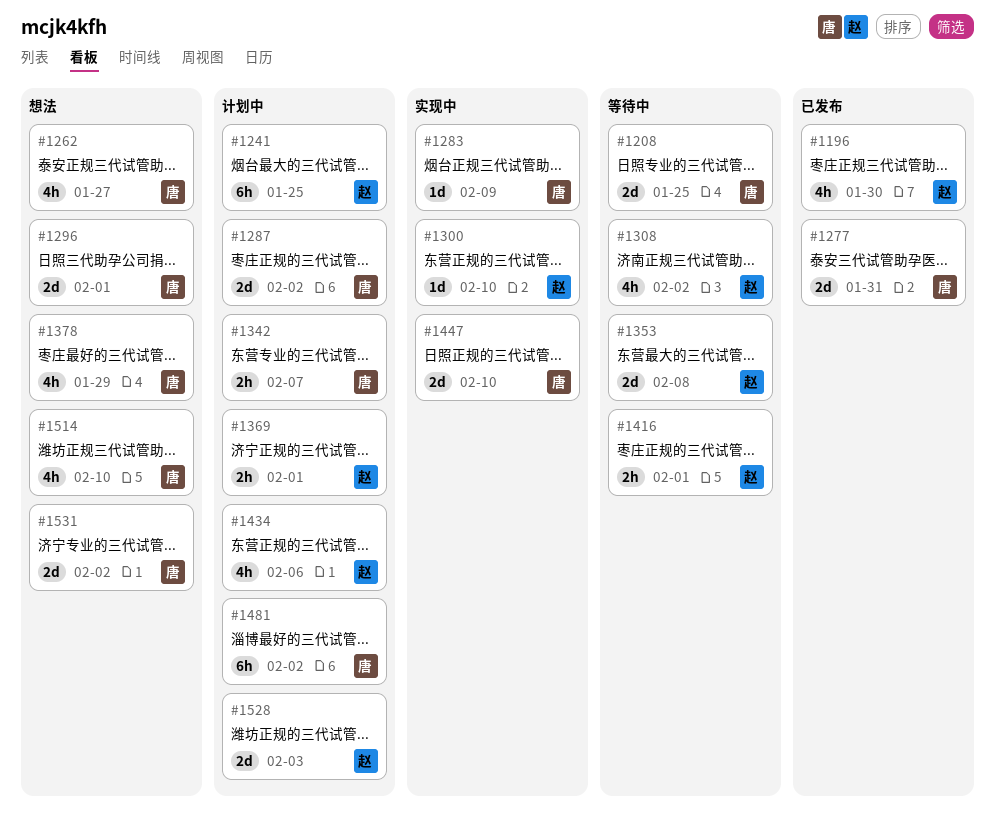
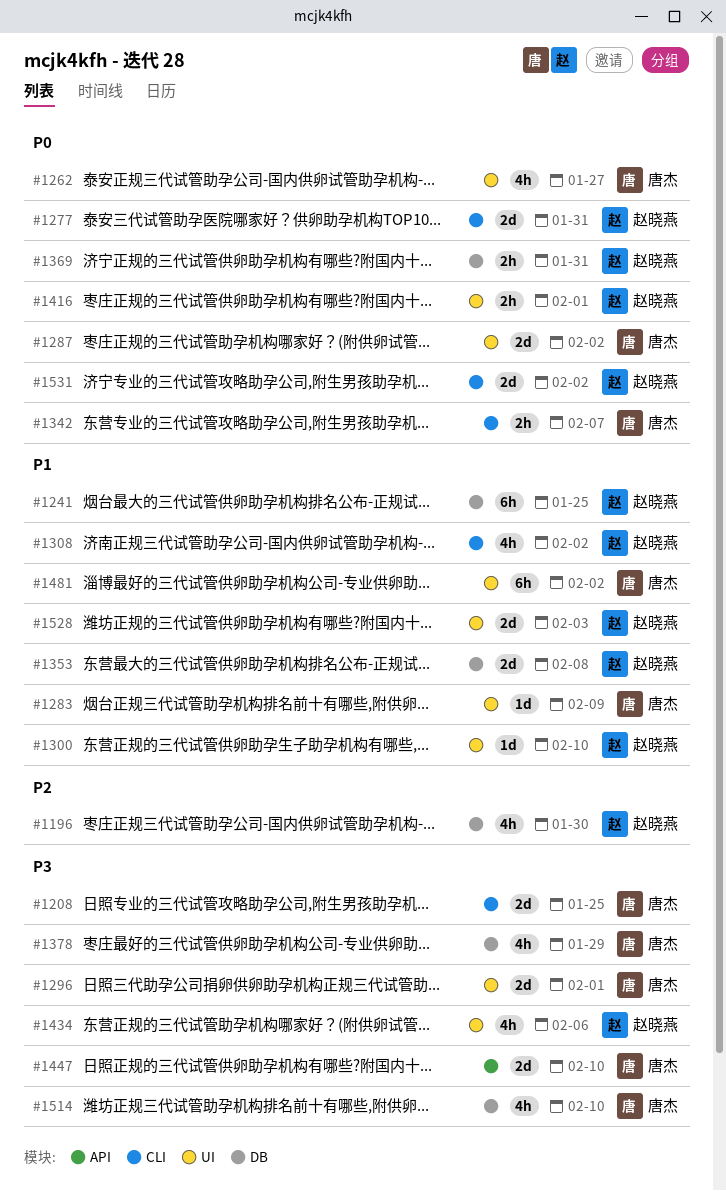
#1277, owner: 唐杰 -> 赵晓燕
#1369, due: Feb 1 -> Jan 31
#1531, owner: 唐杰 -> 赵晓燕

